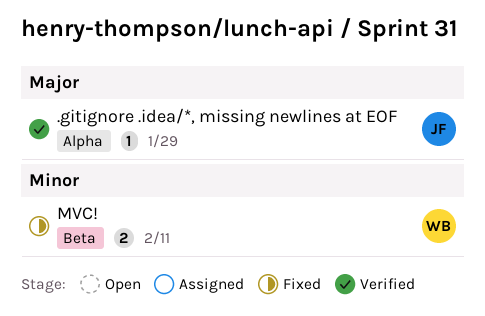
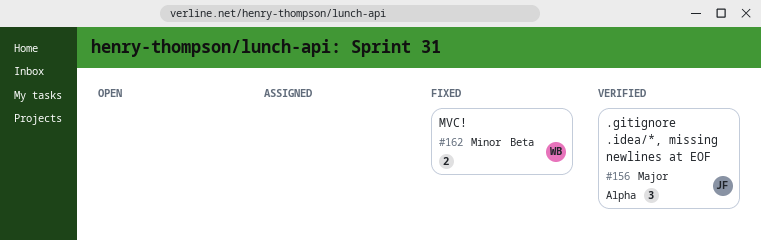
.gitignore .idea/*, missing newlines at EOF, estimate: 1 -> 3

